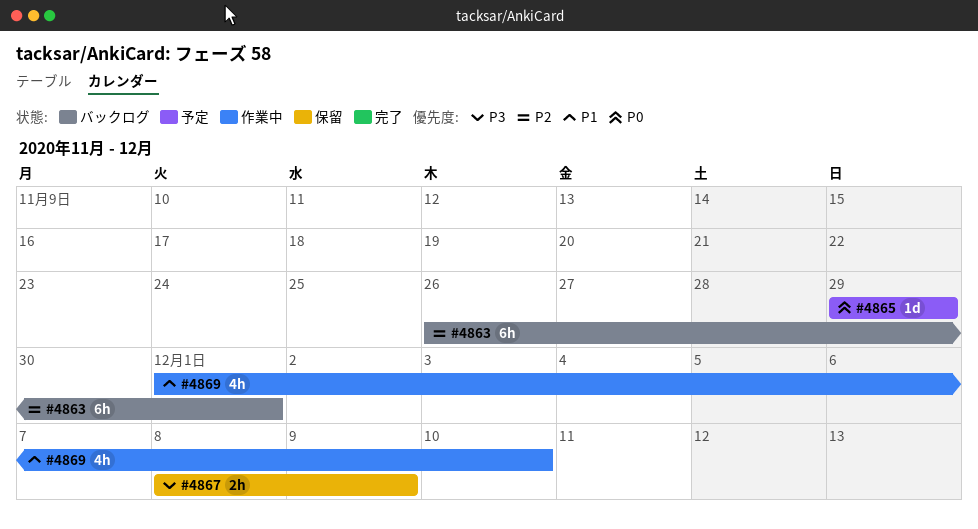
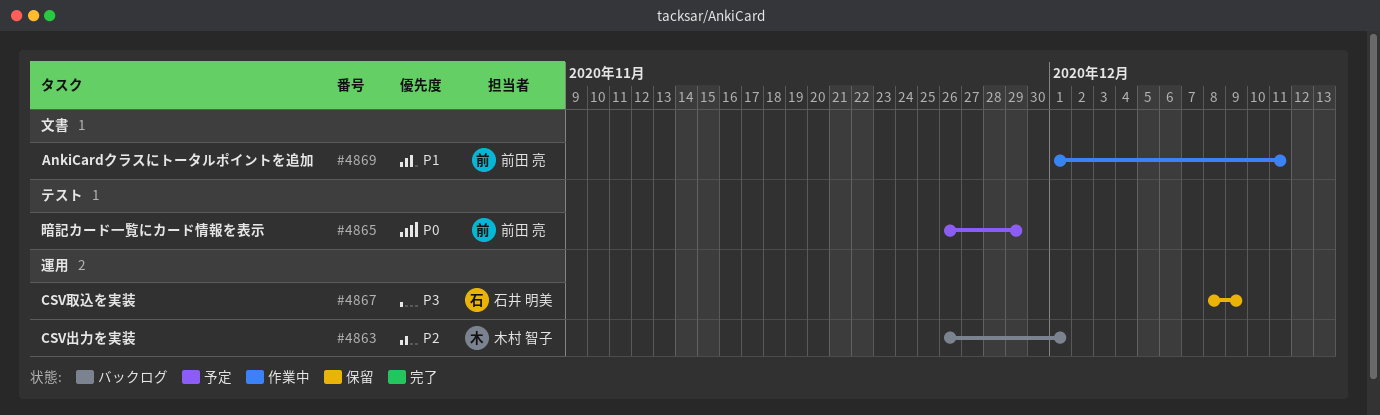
#4865, start: Nov 29 -> Nov 26
#4869, due: Dec 10 -> Dec 11

